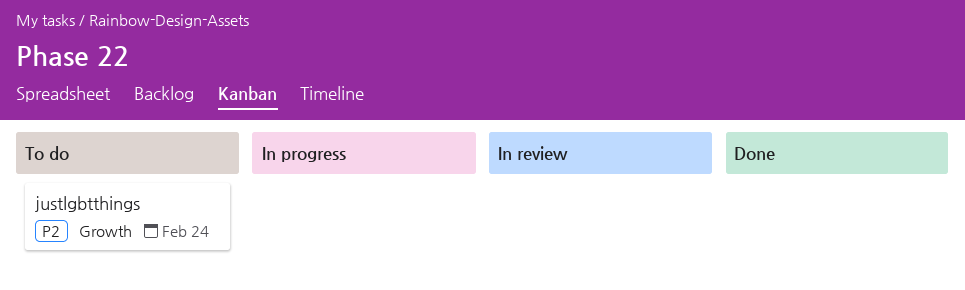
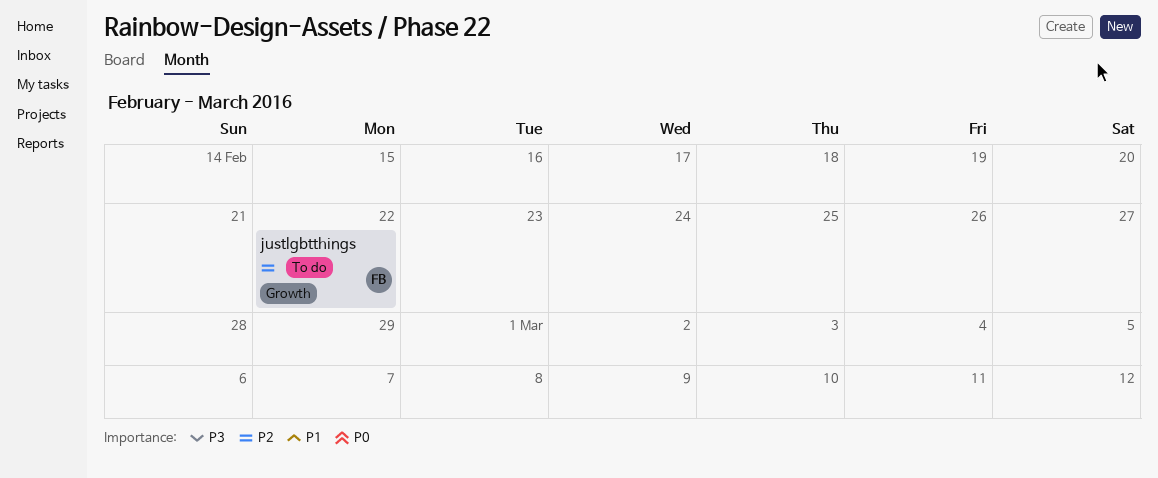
justlgbtthings, due: Feb 24 -> Feb 22

